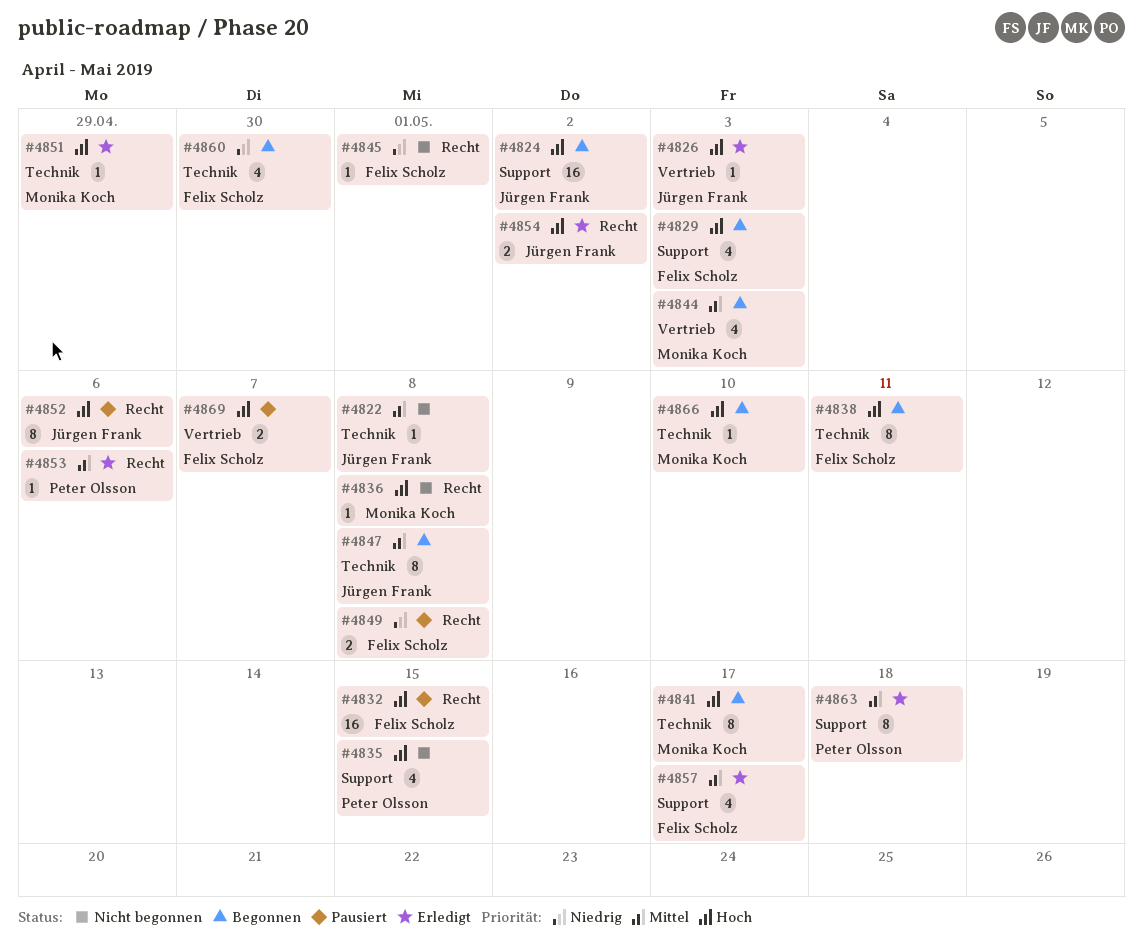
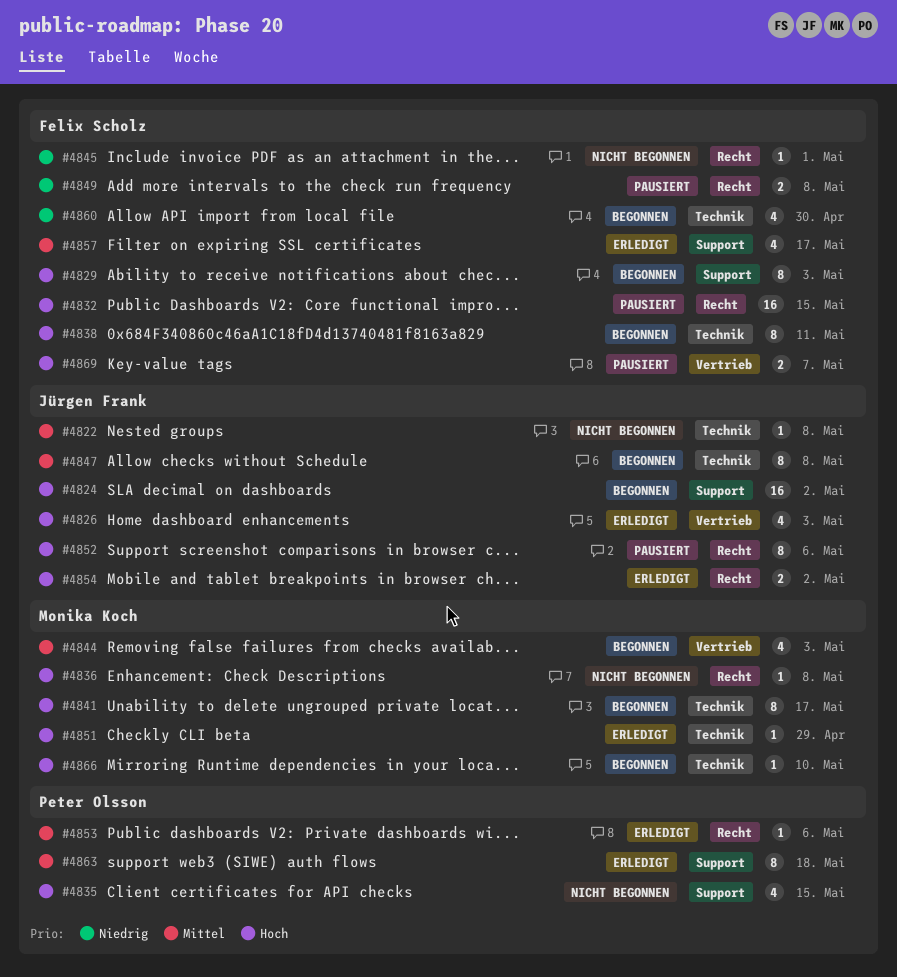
#4826, estimate: 1 -> 4
#4829, estimate: 4 -> 8

